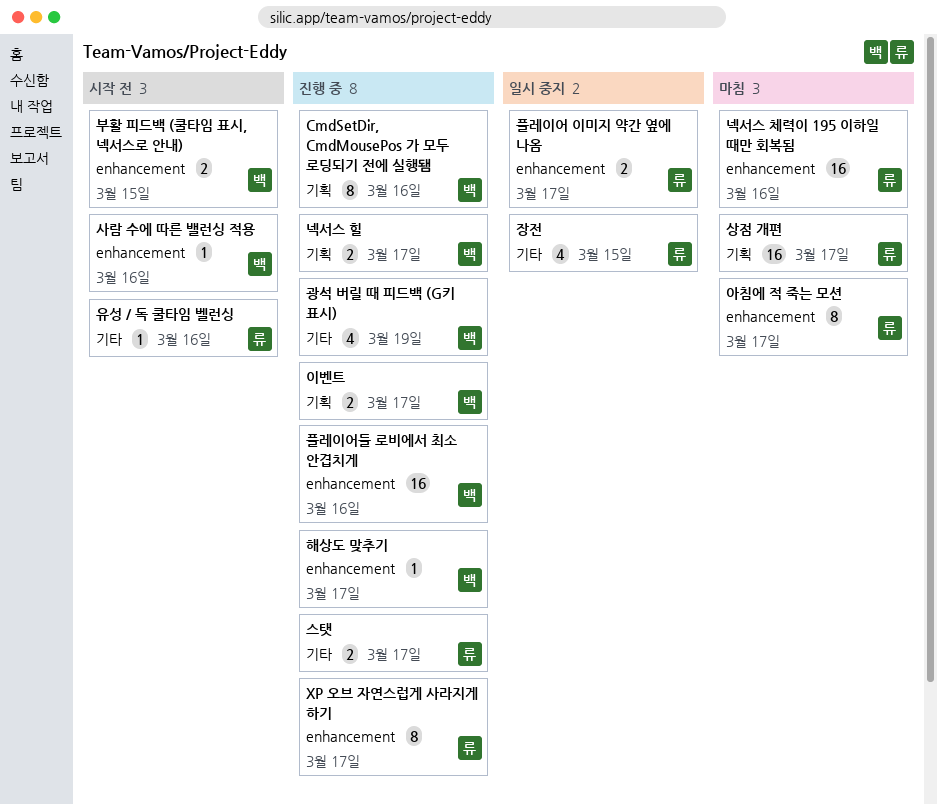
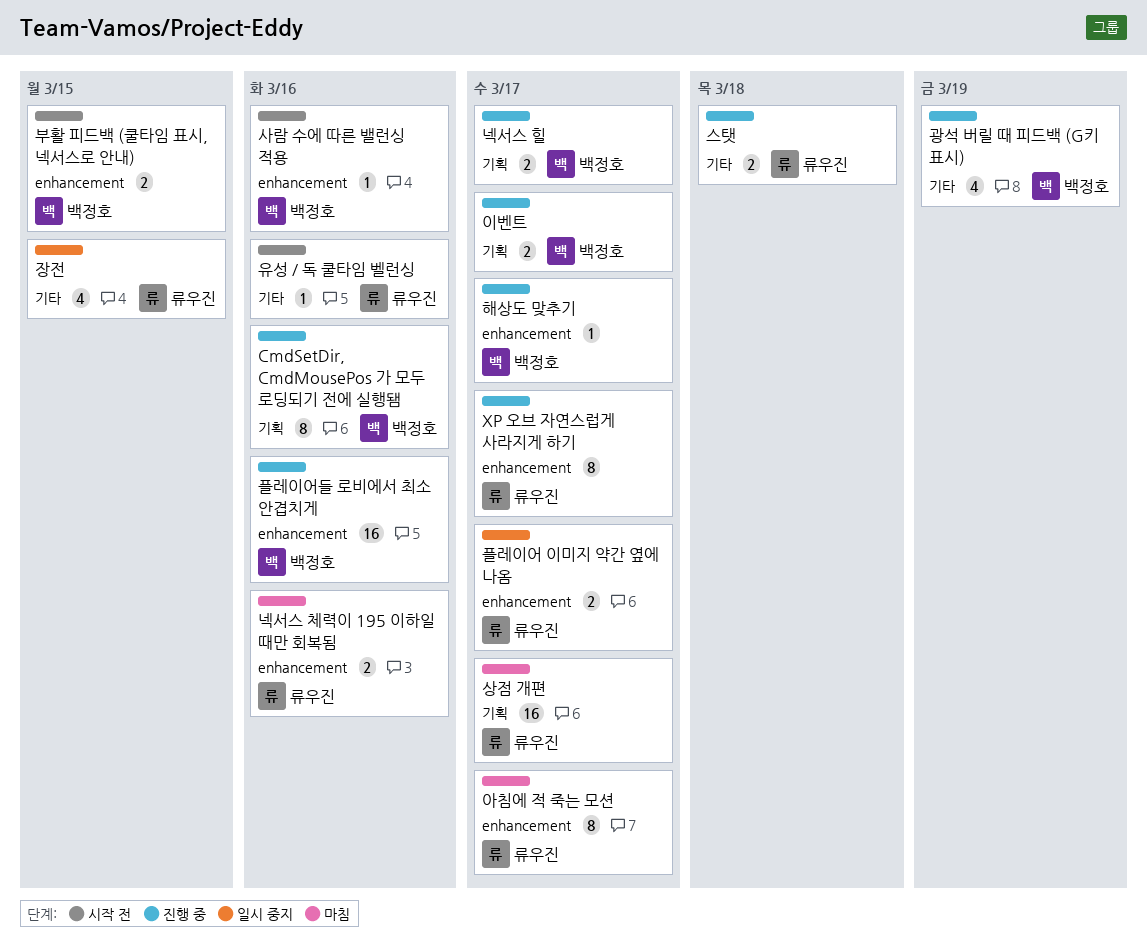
넥서스 체력이 195 이하일 때만 회복됨, estimate: 16 -> 2
스탯, due: Mar 17 -> Mar 18

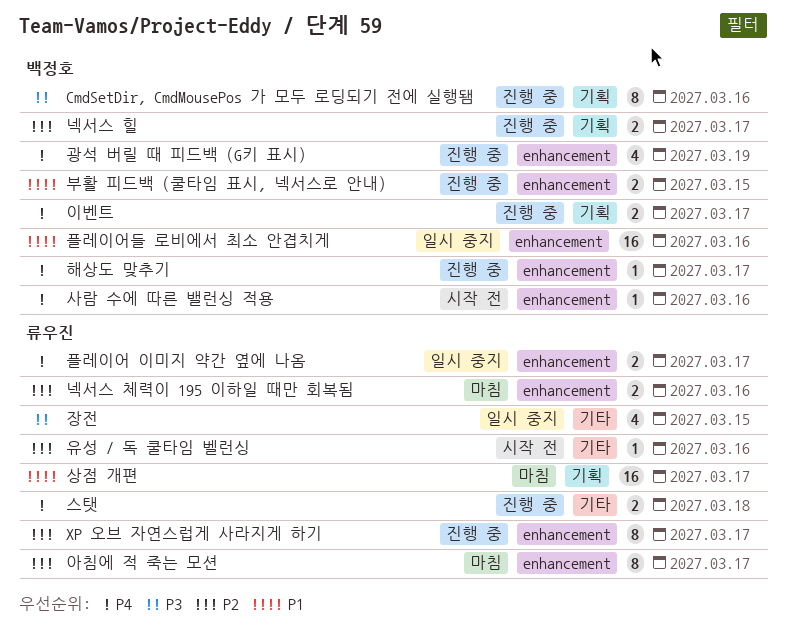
광석 버릴 때 피드백 (G키 표시), label: 기타 -> enhancement
부활 피드백 (쿨타임 표시, 넥서스로 안내), status: 시작 전 -> 진행 중
플레이어들 로비에서 최소 안겹치게, status: 진행 중 -> 일시 중지

